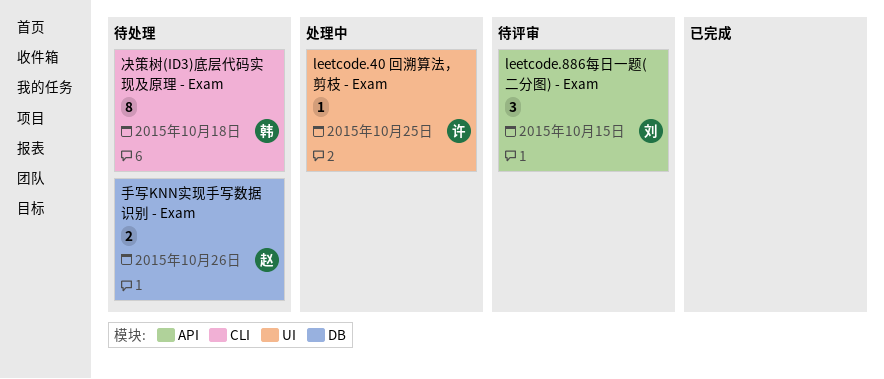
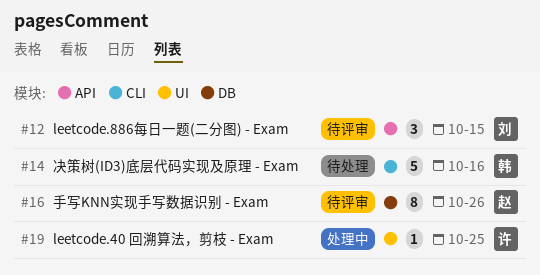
决策树(ID3)底层代码实现及原理 - Exam, estimate: 8 -> 5
决策树(ID3)底层代码实现及原理 - Exam, due: Oct 18 -> Oct 16
手写KNN实现手写数据识别 - Exam, status: 待处理 -> 待评审
手写KNN实现手写数据识别 - Exam, estimate: 2 -> 8

